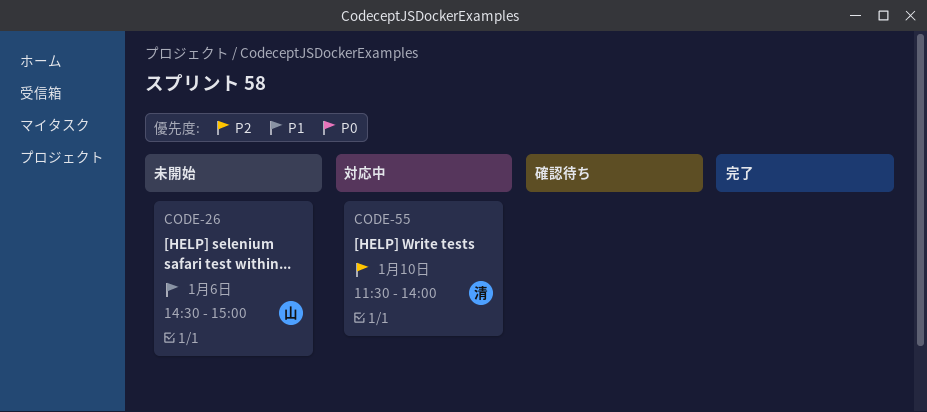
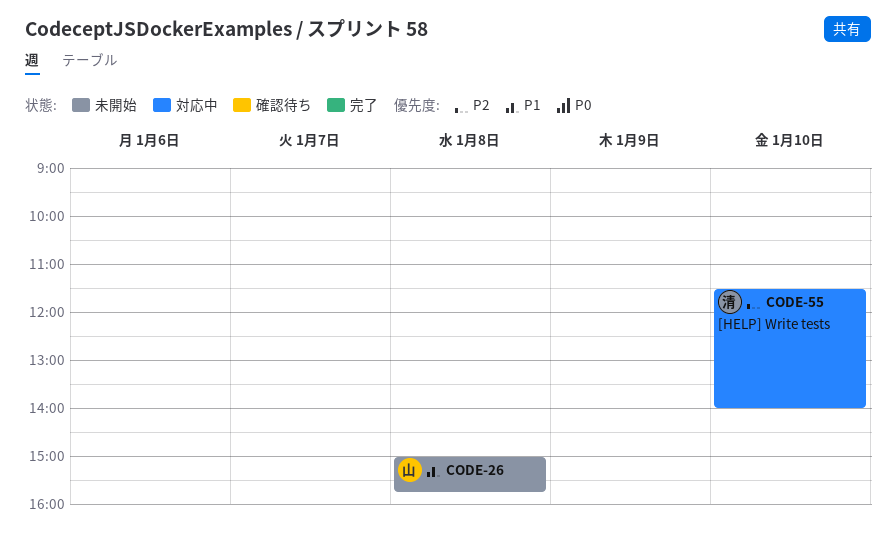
CODE-26, day: Jan 6 -> Jan 8
CODE-26, begins: 14:30 -> 15:00
CODE-26, ends: 15:00 -> 15:45

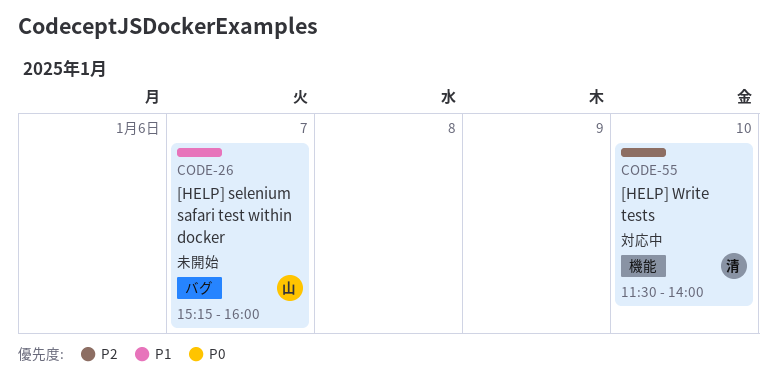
CODE-26, day: Jan 8 -> Jan 7
CODE-26, begins: 15:00 -> 15:15
CODE-26, ends: 15:45 -> 16:00

